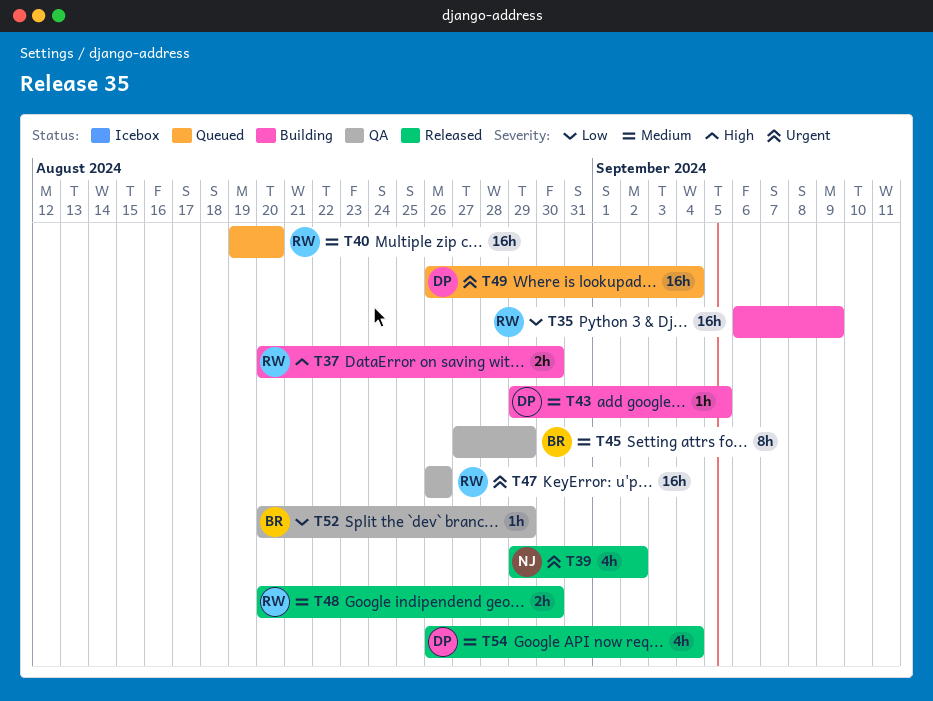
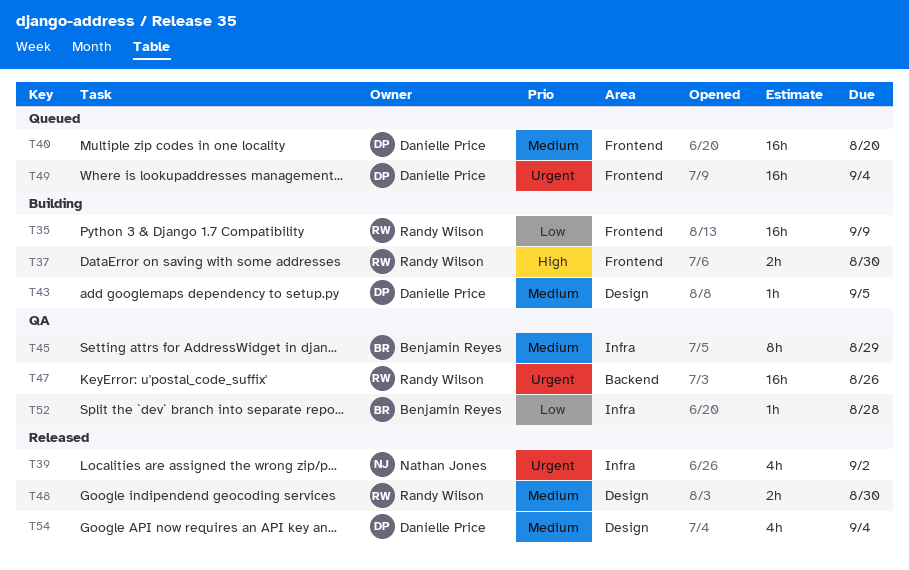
T40, owner: Randy Wilson -> Danielle Price
T52, due: Aug 29 -> Aug 28

